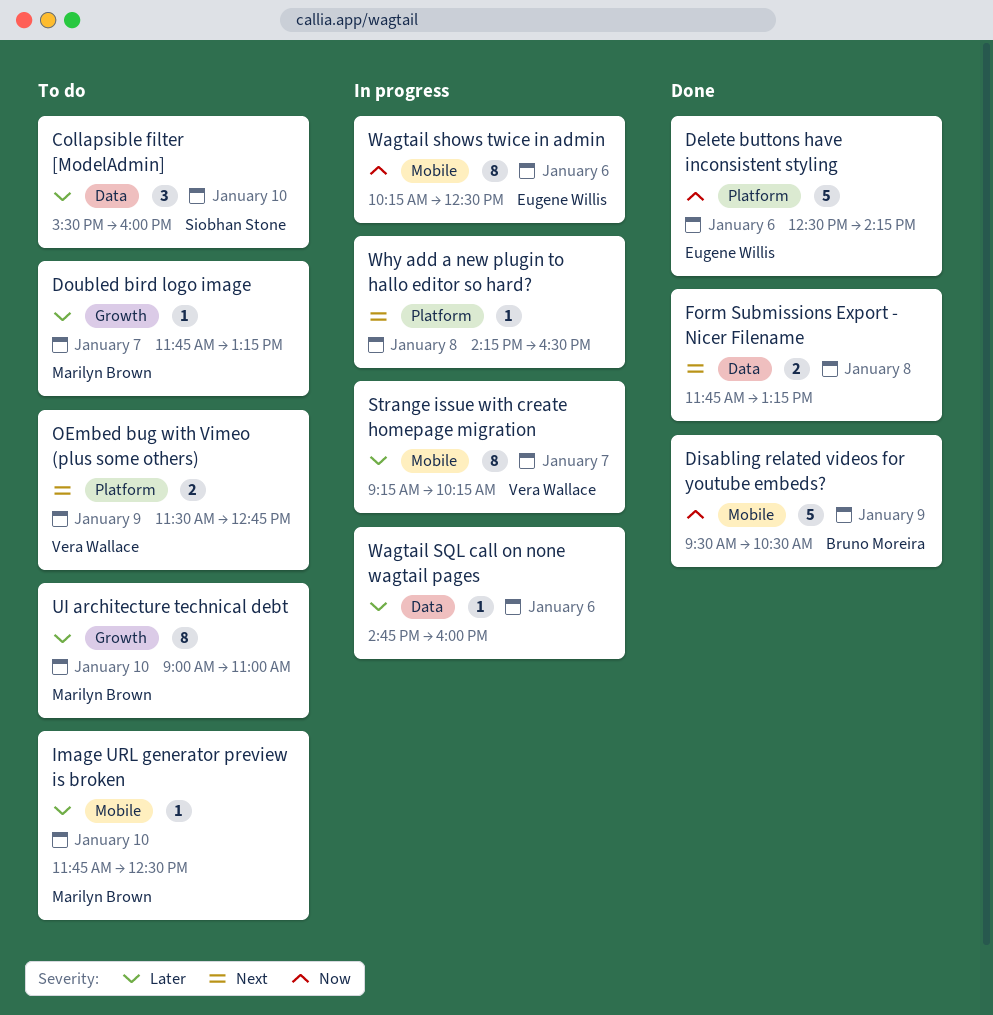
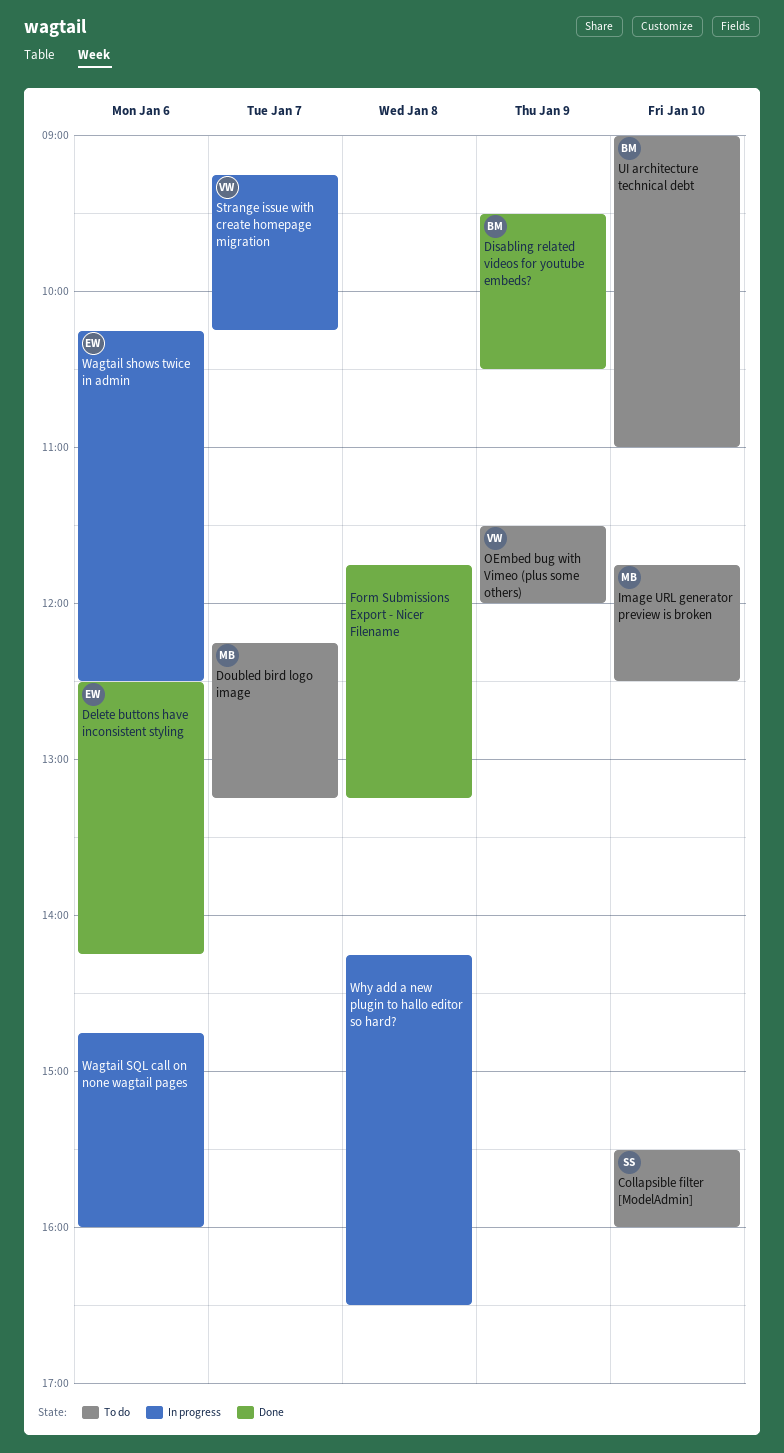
Doubled bird logo image, begins: 11:45 -> 12:15
OEmbed bug with Vimeo (plus some others), ends: 12:45 -> 12:00
UI architecture technical debt, owner: Marilyn Brown -> Bruno Moreira

